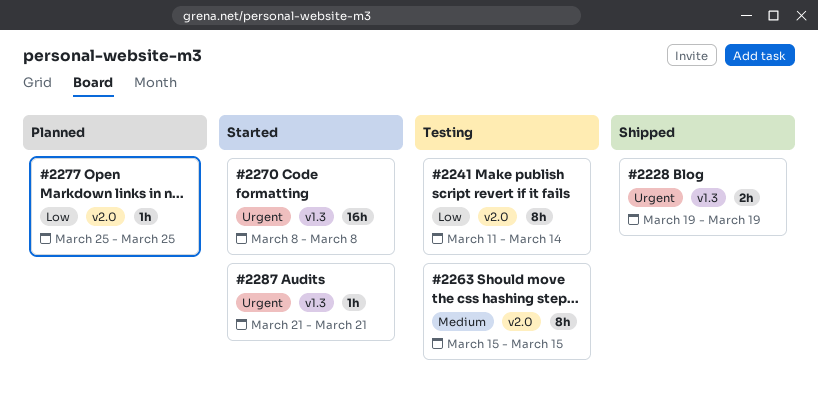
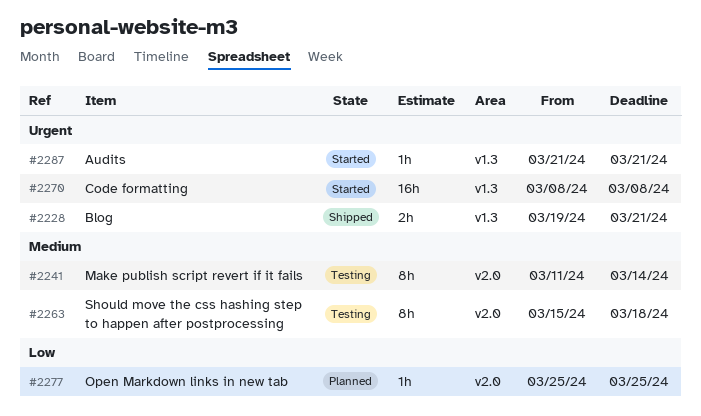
#2228, due: Mar 19 -> Mar 21
#2241, priority: Low -> Medium
#2263, due: Mar 15 -> Mar 18

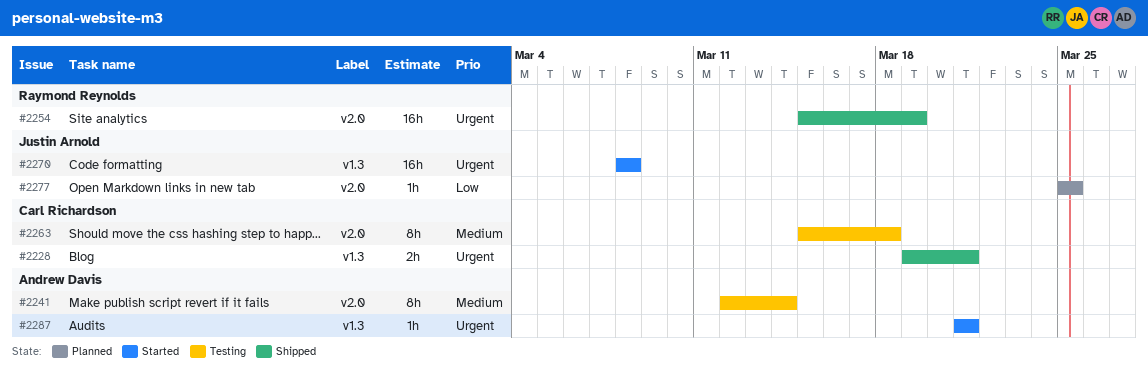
#2241, start: Mar 11 -> Mar 12
#2254: none -> present

